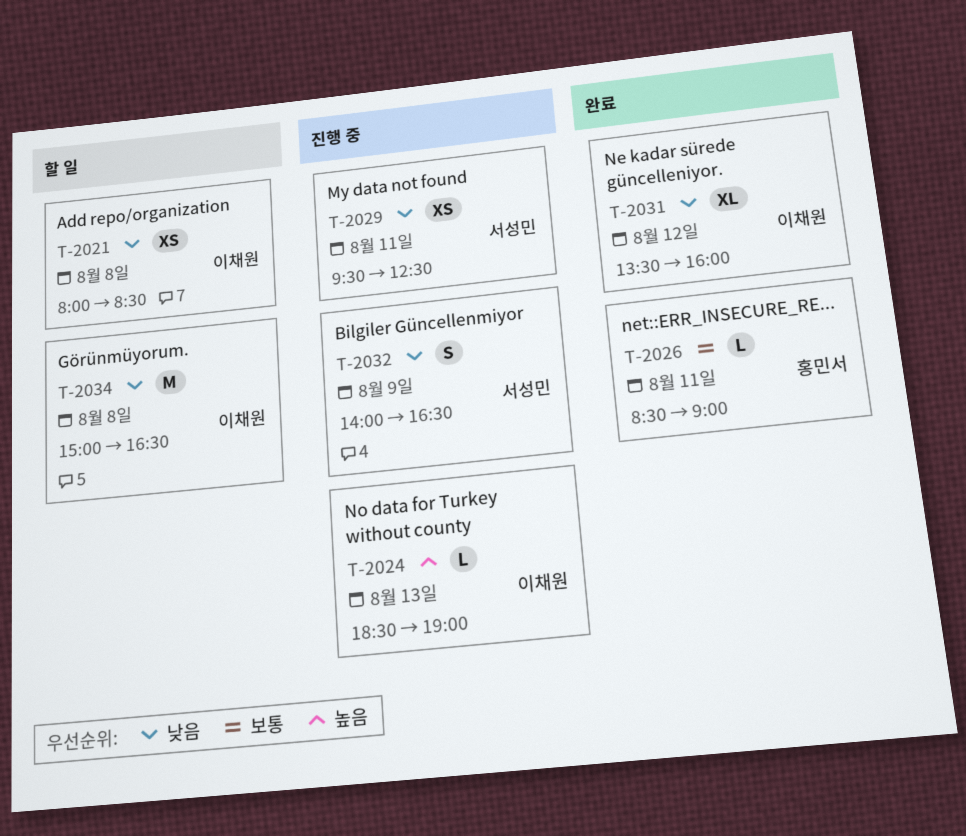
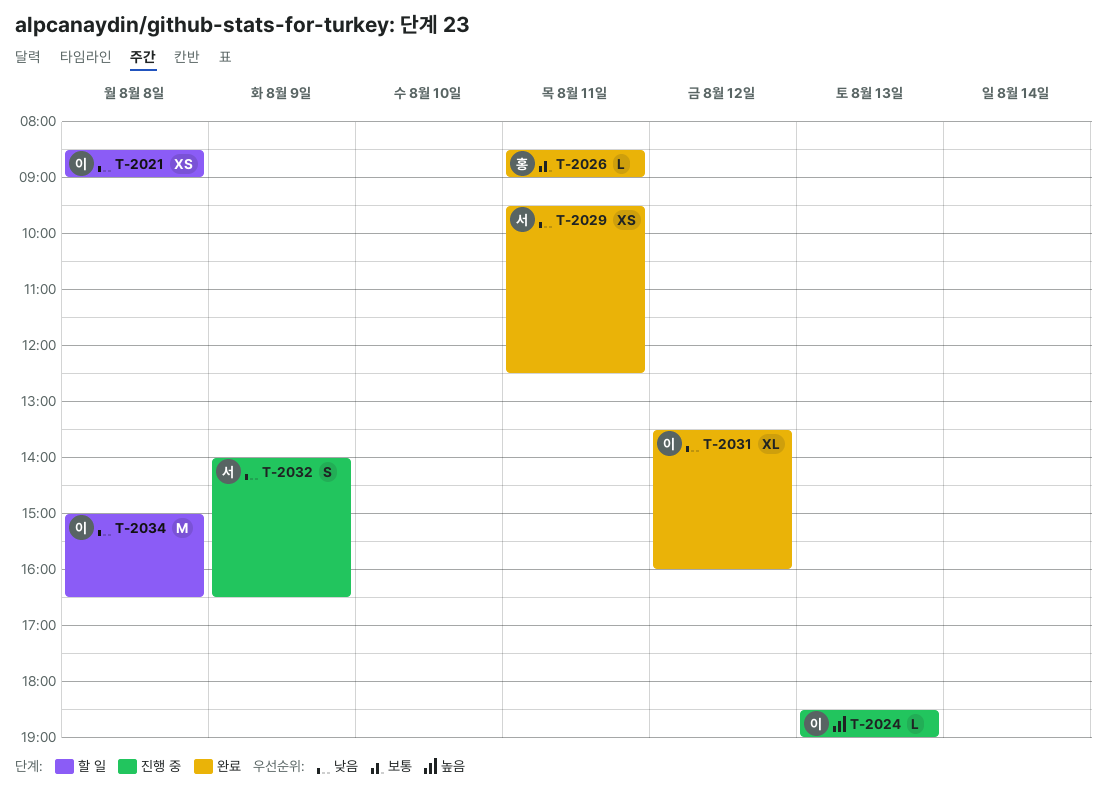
T-2021, begins: 08:00 -> 08:30
T-2021, ends: 08:30 -> 09:00
T-2029, status: 진행 중 -> 완료

